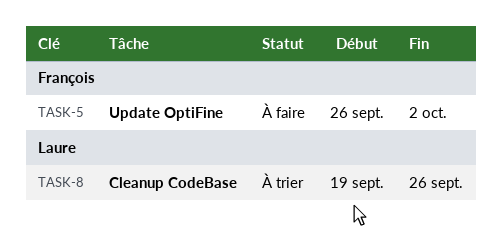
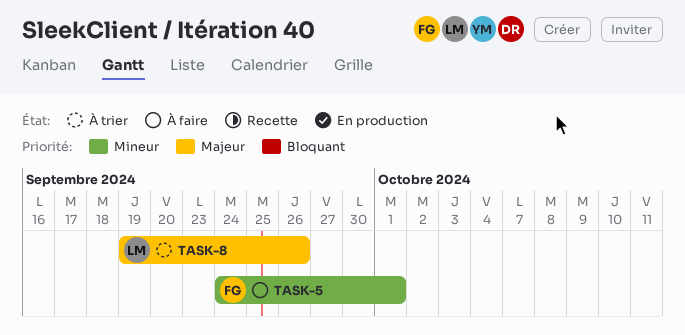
TASK-5, start: Sep 26 -> Sep 24
TASK-5, due: Oct 2 -> Oct 1

